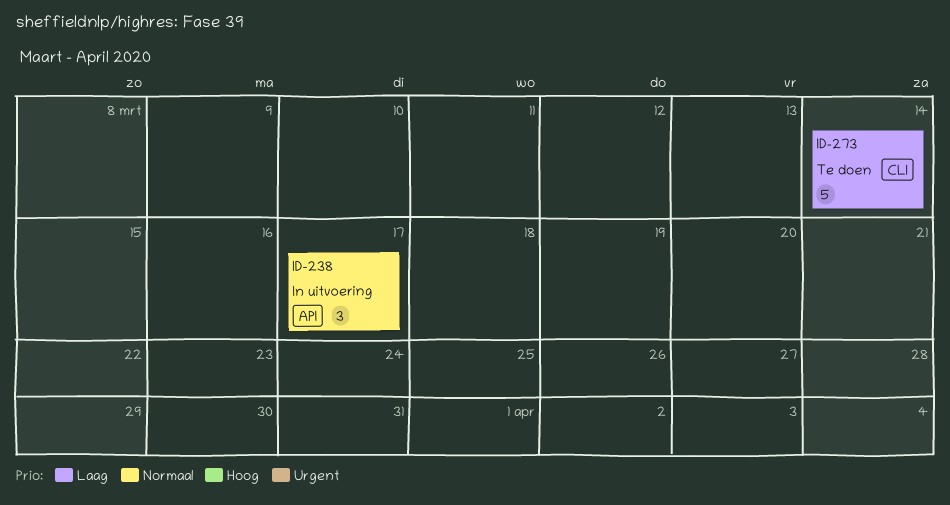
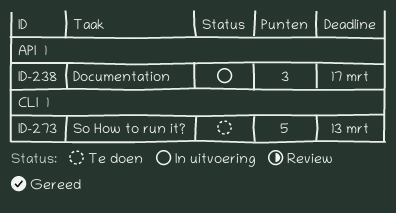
ID-273, due: Mar 14 -> Mar 13

